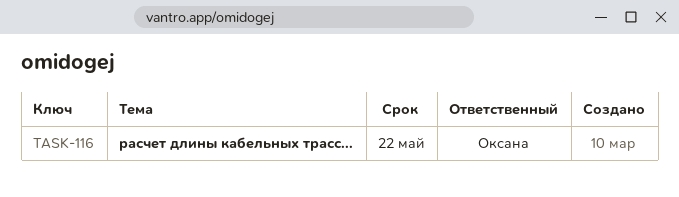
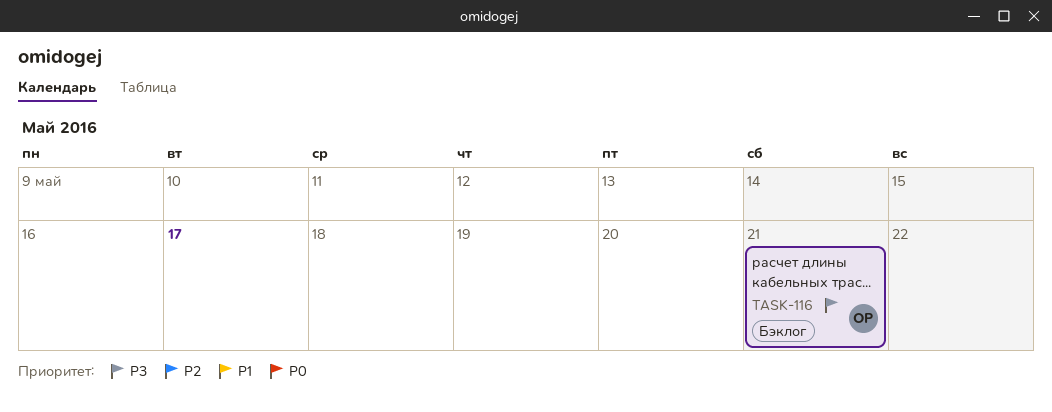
TASK-116, due: May 22 -> May 21

